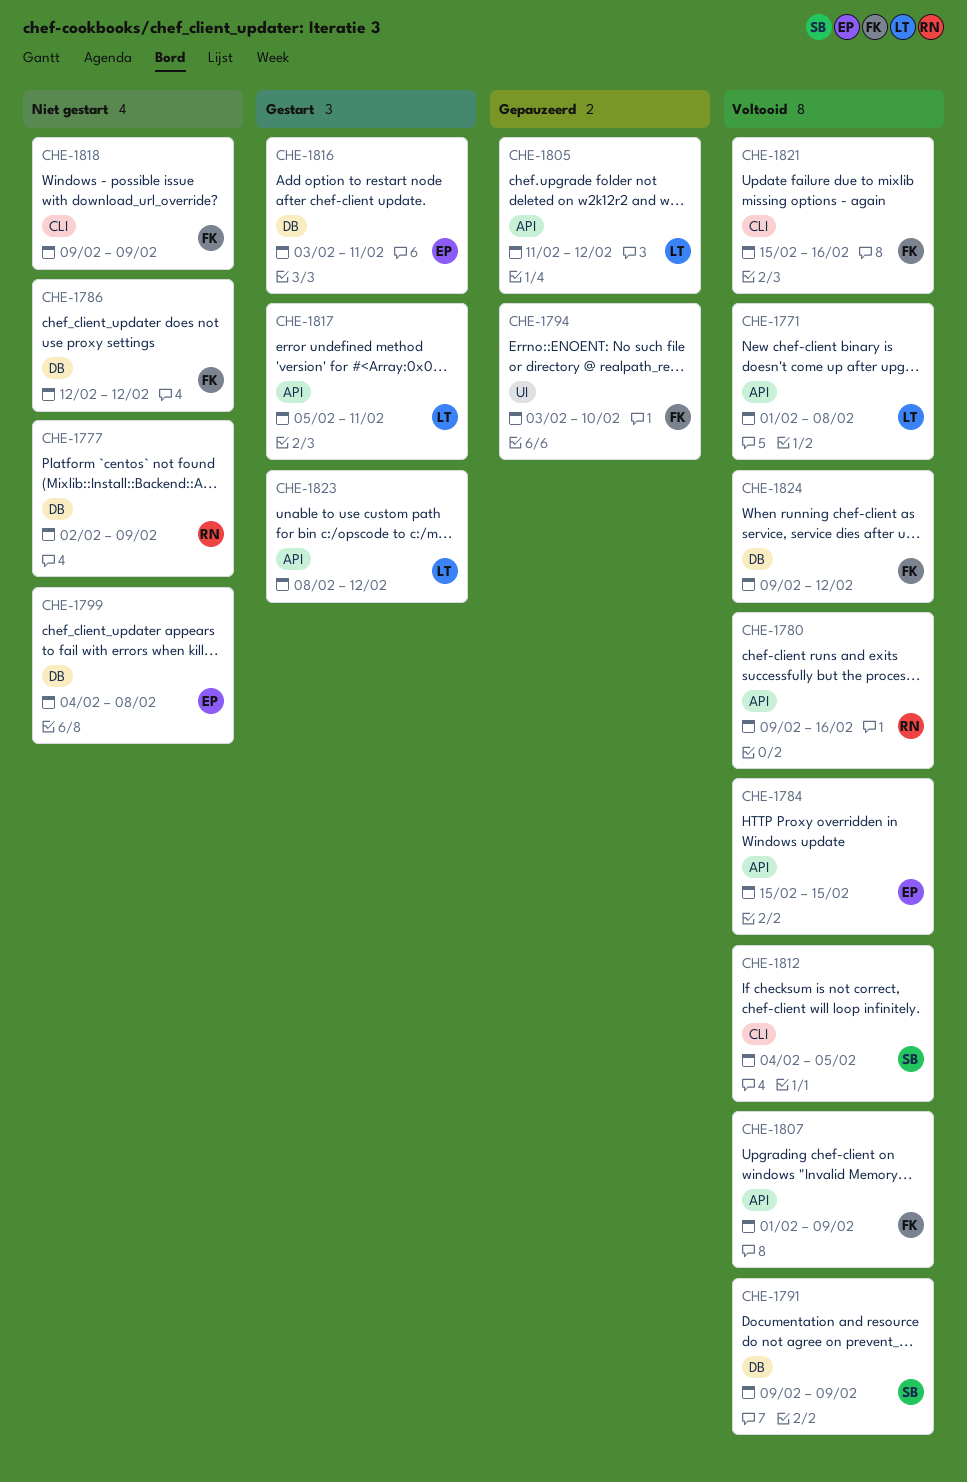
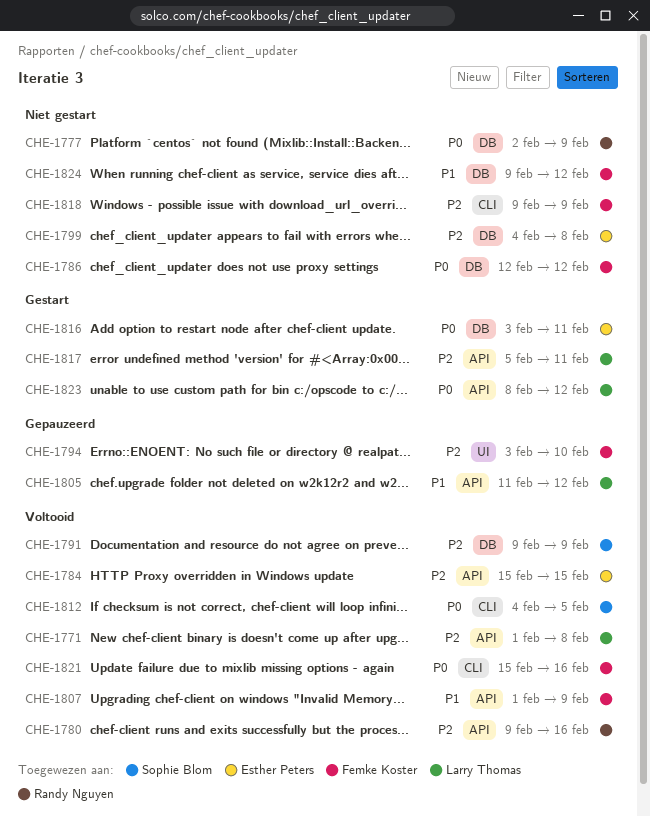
CHE-1824, status: Voltooid -> Niet gestart

